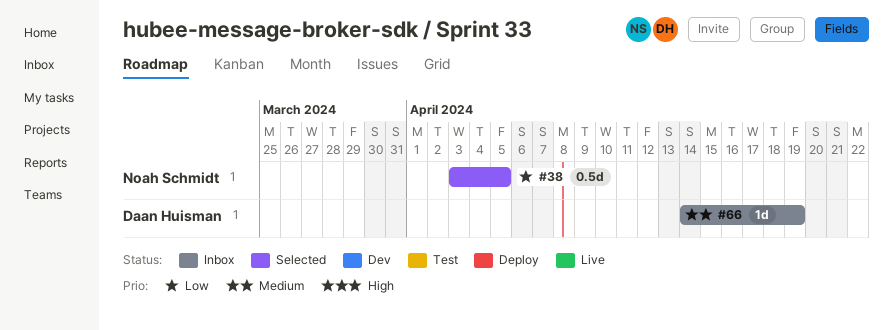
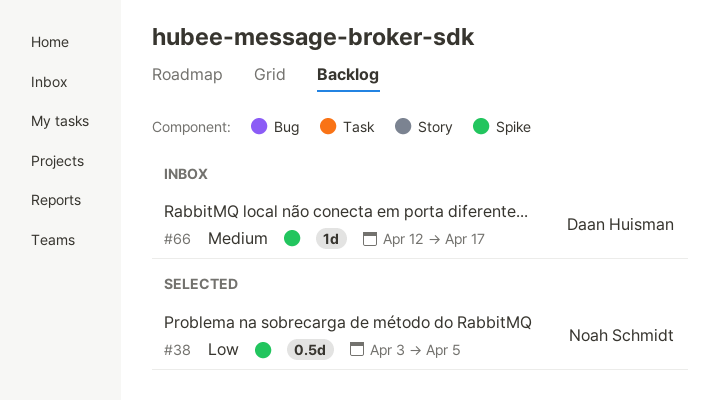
#66, start: Apr 14 -> Apr 12
#66, due: Apr 19 -> Apr 17

